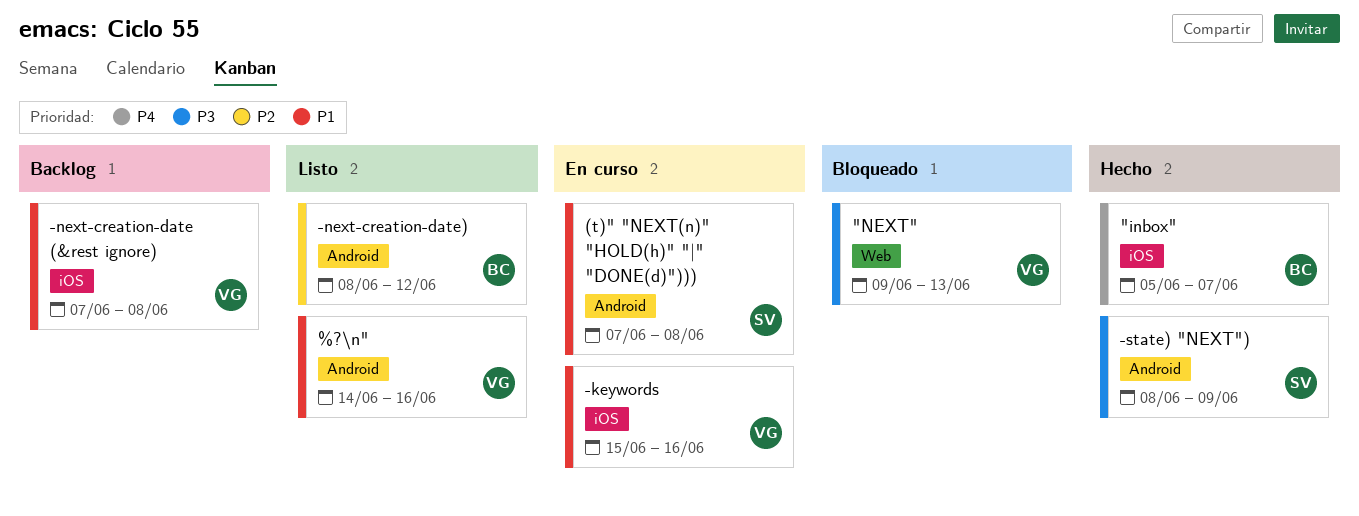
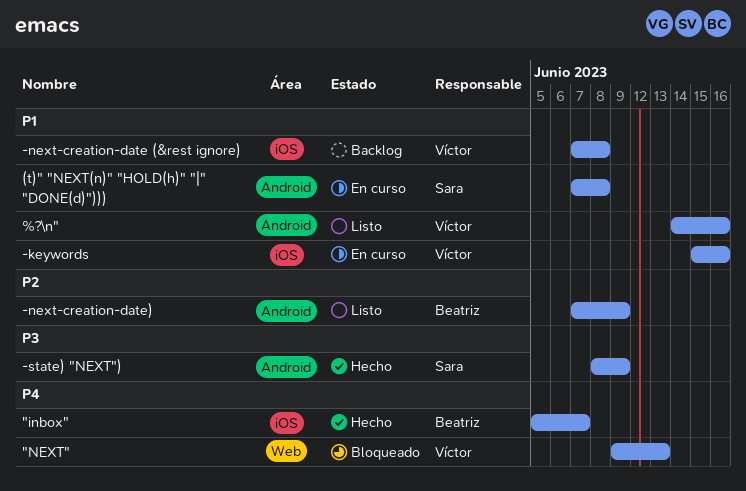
"NEXT", priority: P3 -> P4
-next-creation-date), start: Jun 8 -> Jun 7
-next-creation-date), due: Jun 12 -> Jun 9

